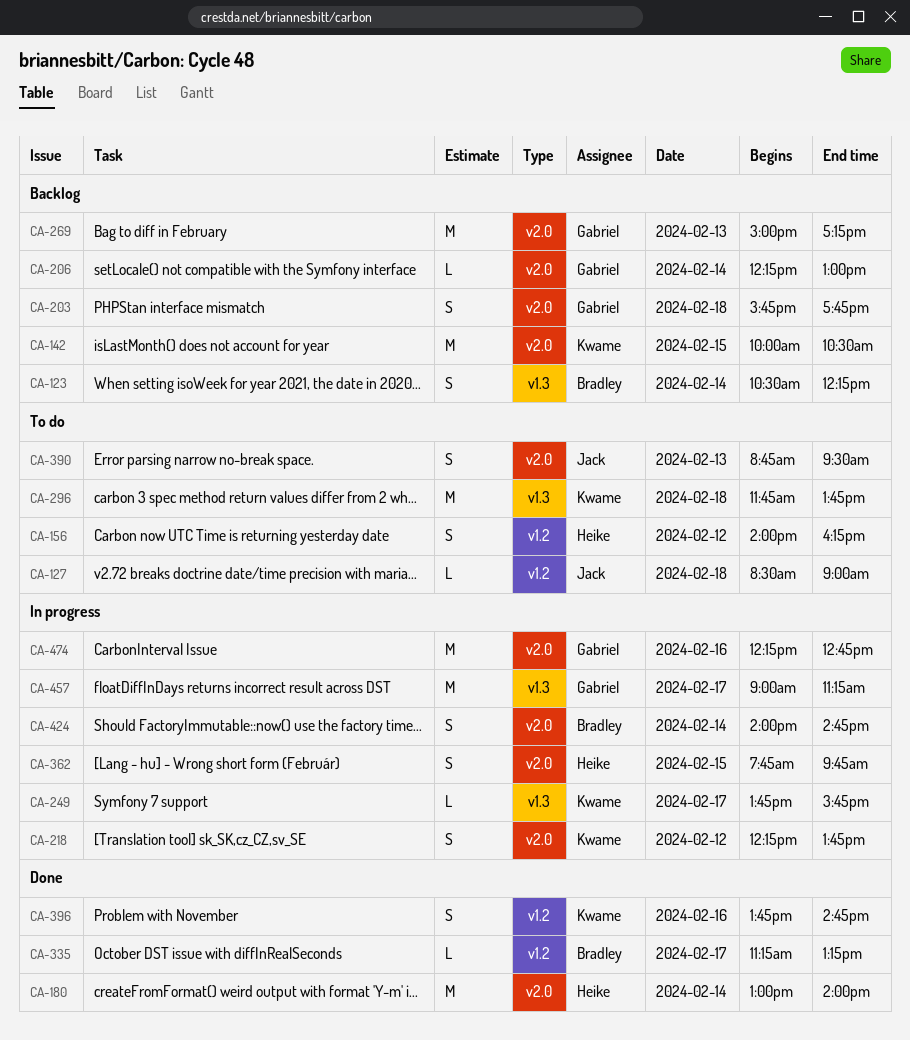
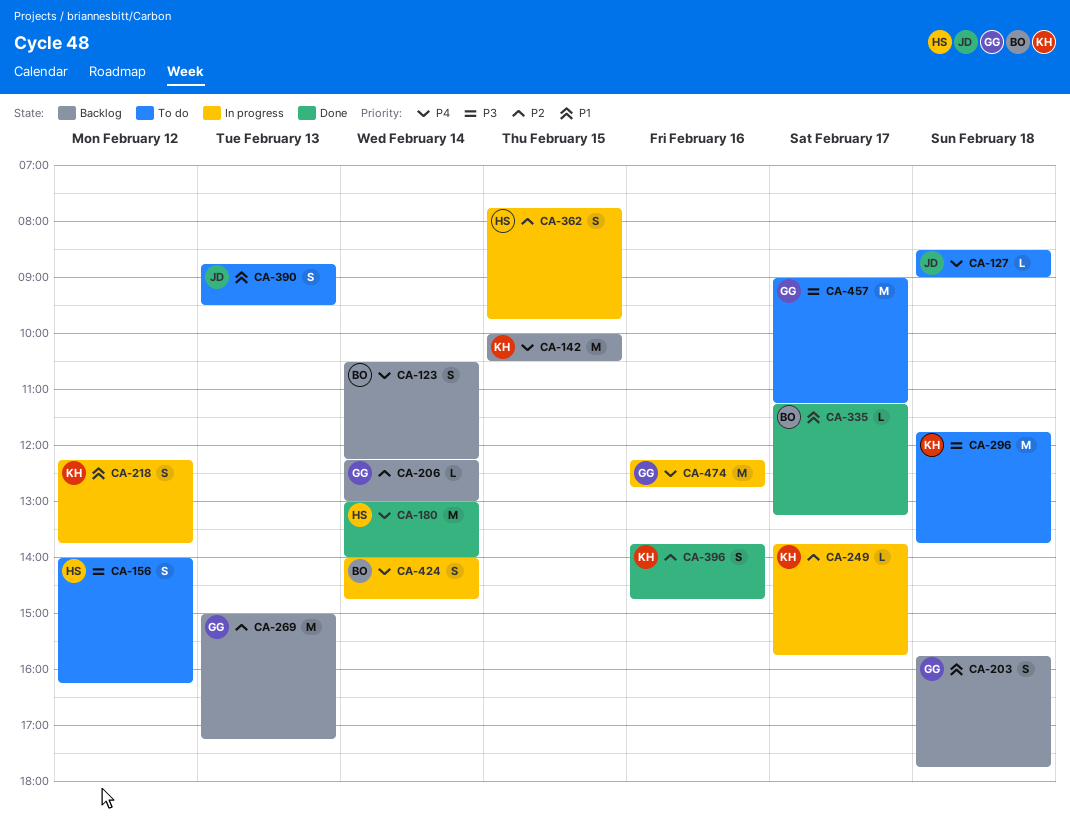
CA-457, status: In progress -> To do

